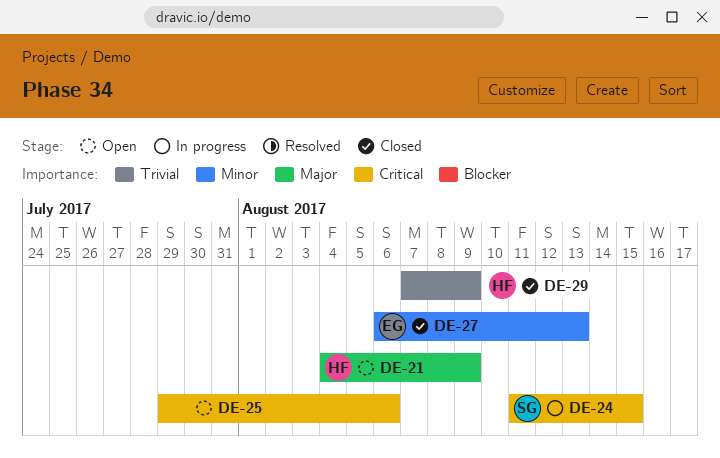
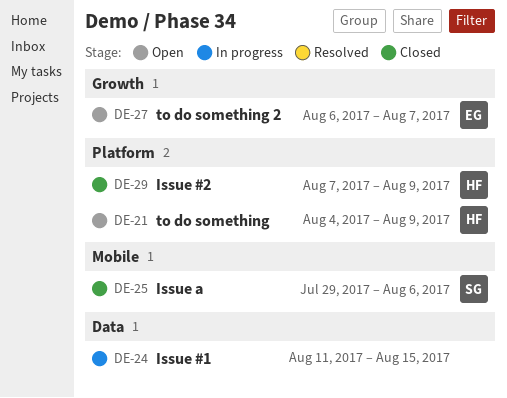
DE-24, owner: SG -> none
DE-25, status: Open -> Closed
DE-25, owner: none -> SG
DE-27, status: Closed -> Open
DE-27, due: Aug 13 -> Aug 7

